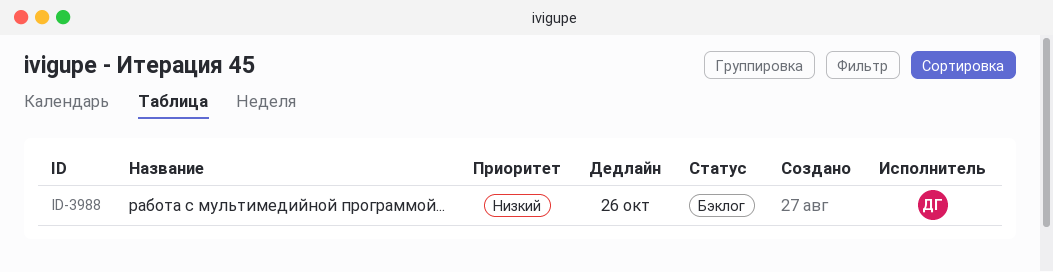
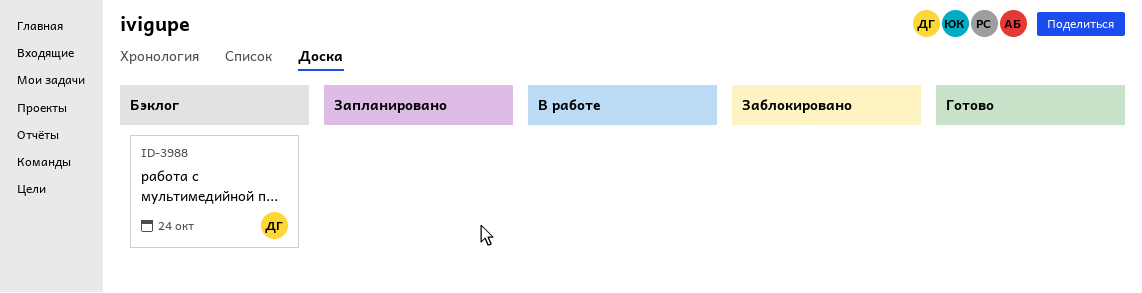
ID-3988, due: Oct 26 -> Oct 24

